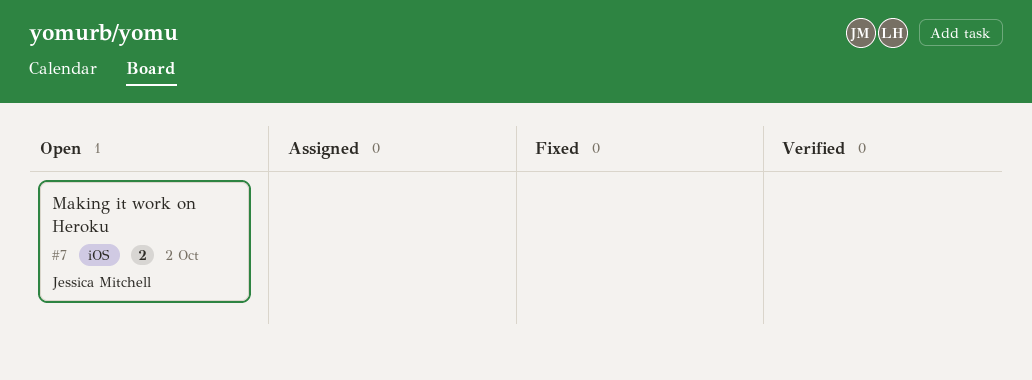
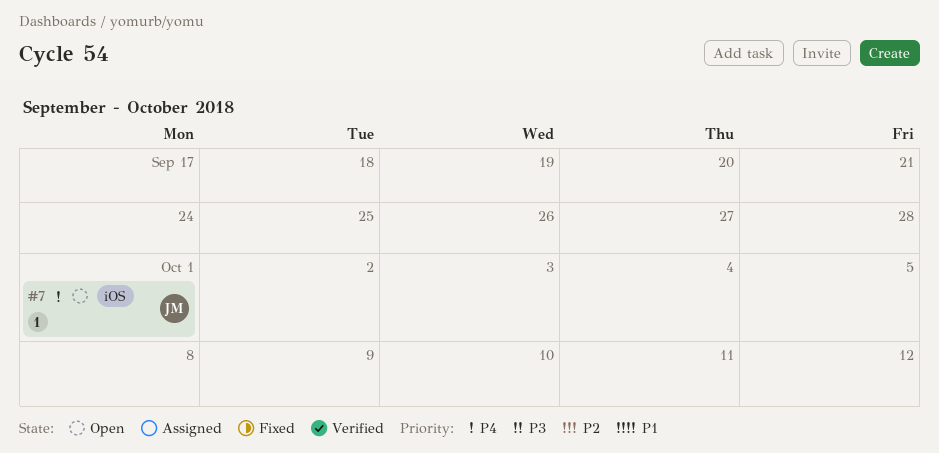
#7, estimate: 2 -> 1
#7, due: Oct 2 -> Oct 1

